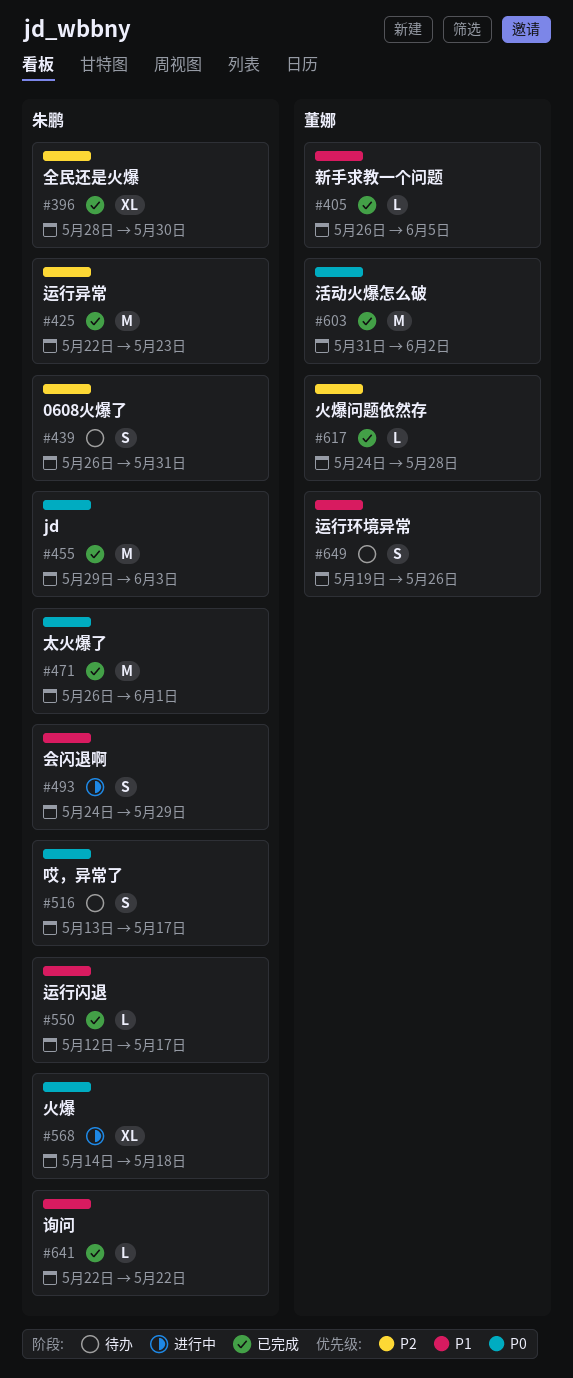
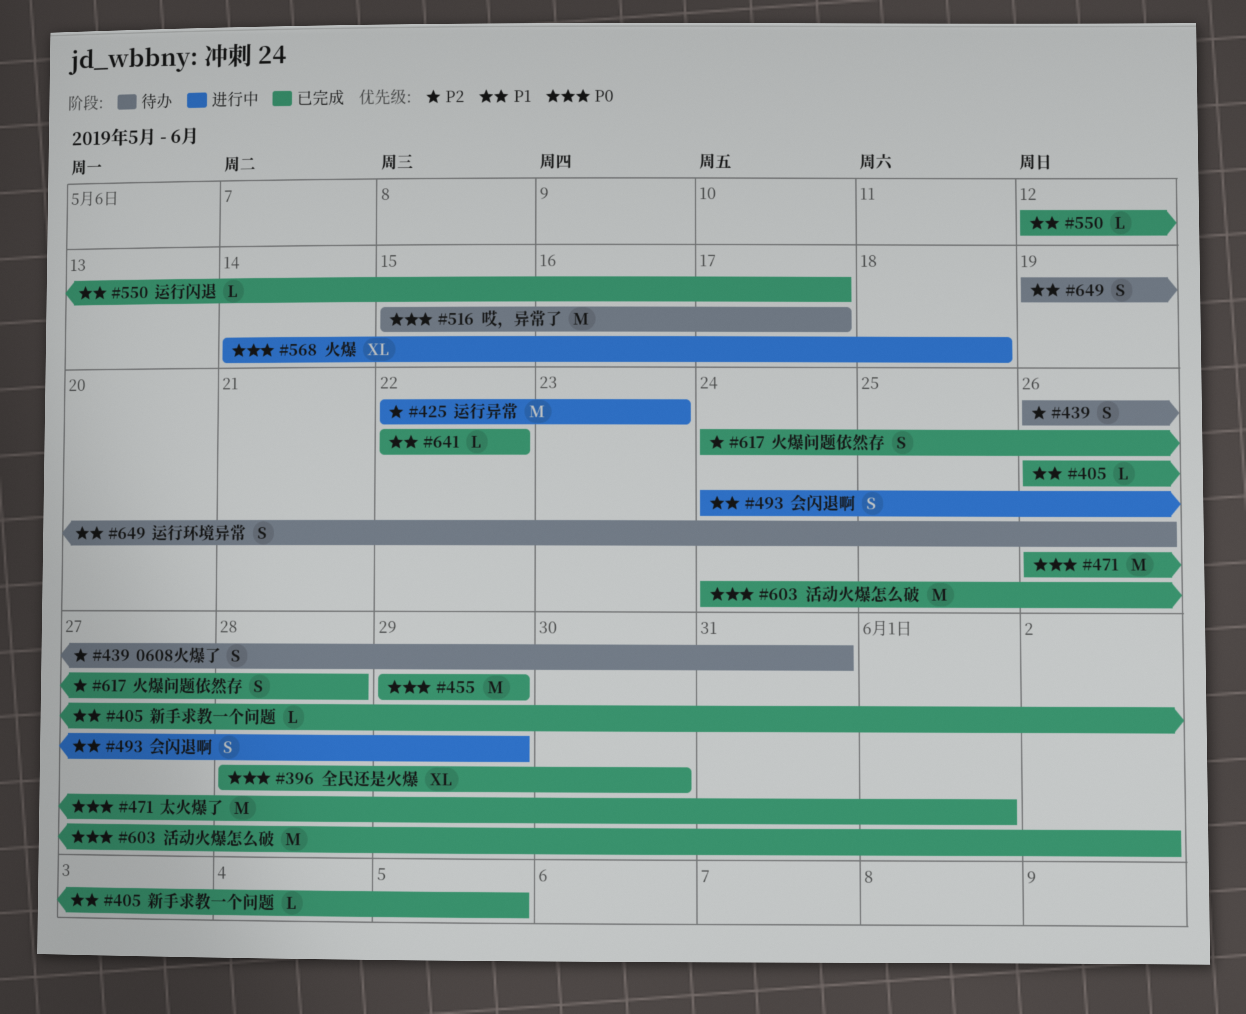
#396, priority: P2 -> P0
#425, status: 已完成 -> 进行中
#455, due: Jun 3 -> May 29
#516, estimate: S -> M
#516, start: May 13 -> May 15
#603, start: May 31 -> May 24
#617, estimate: L -> S

